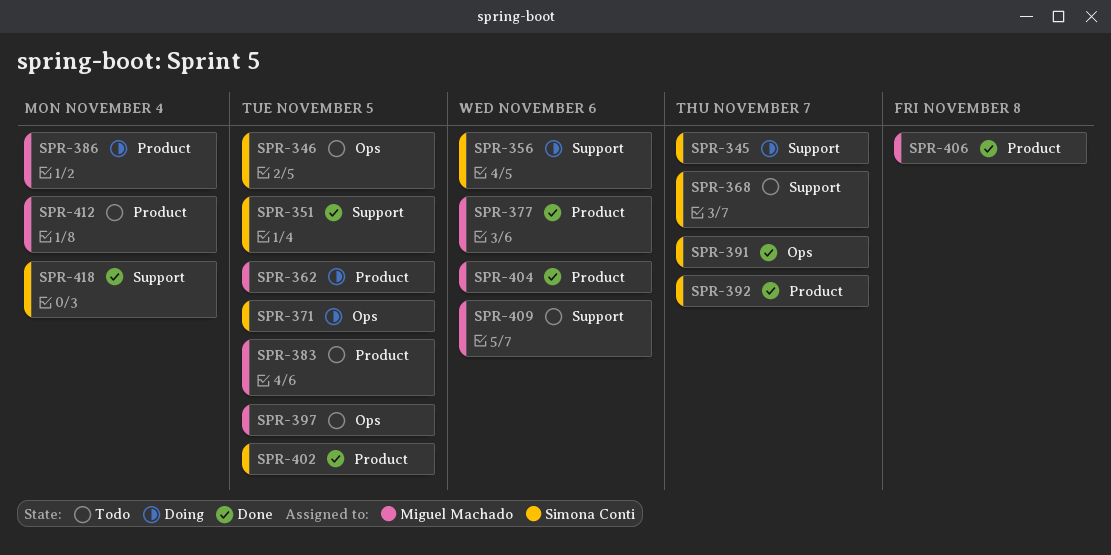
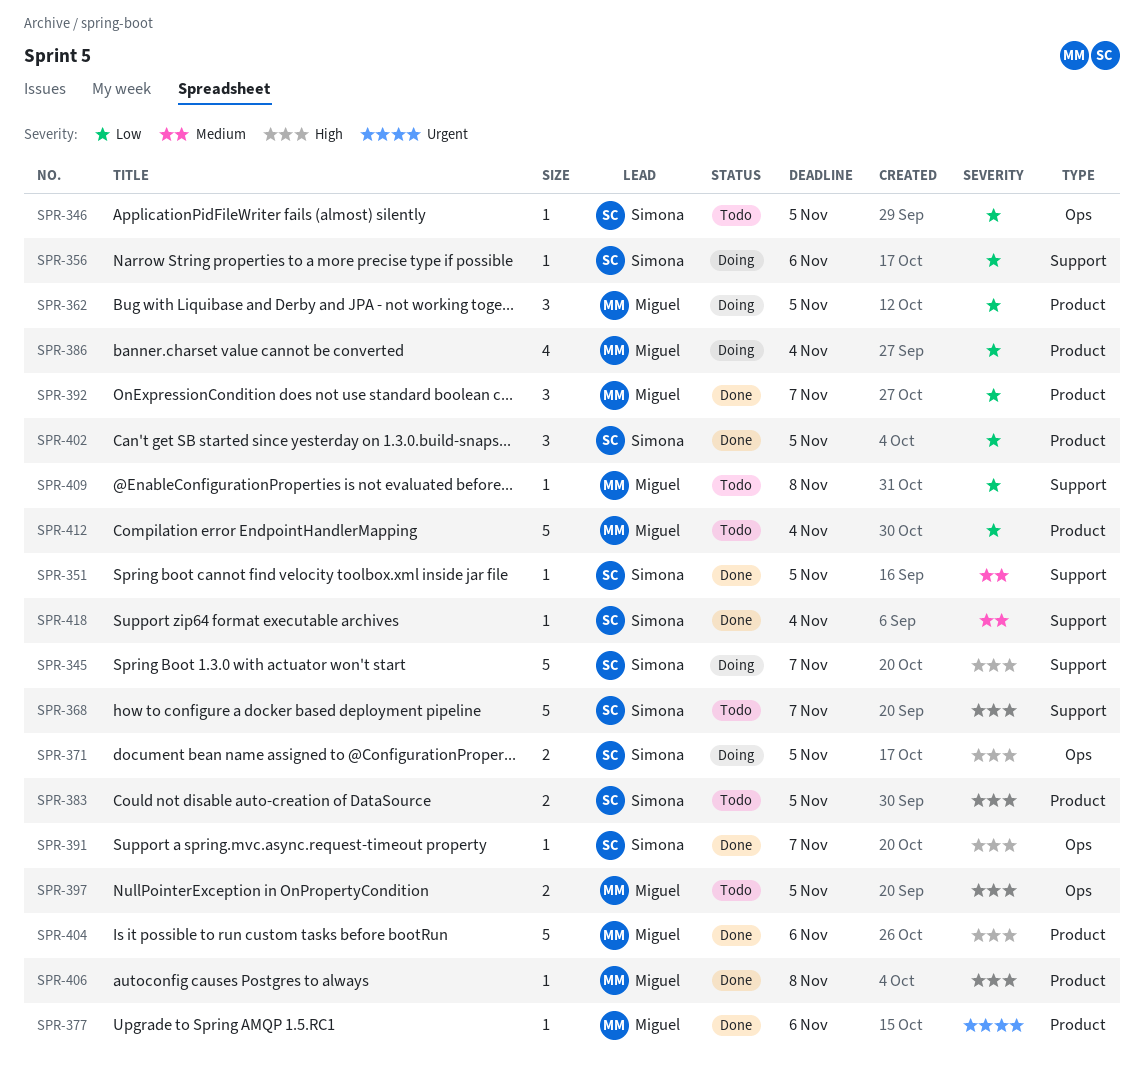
SPR-383, owner: Miguel Machado -> Simona Conti
SPR-392, owner: Simona Conti -> Miguel Machado
SPR-409, due: Nov 6 -> Nov 8

